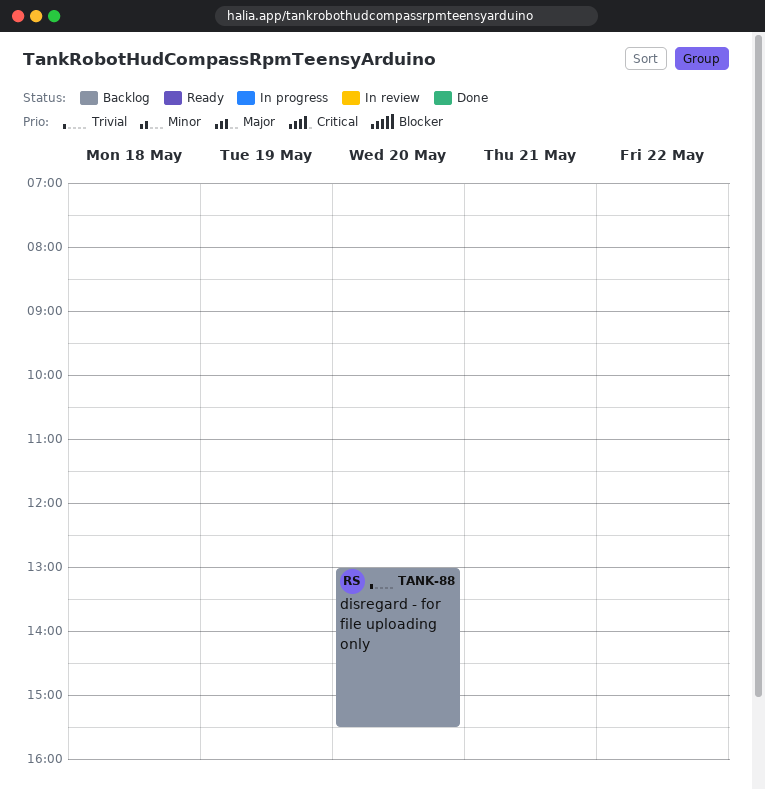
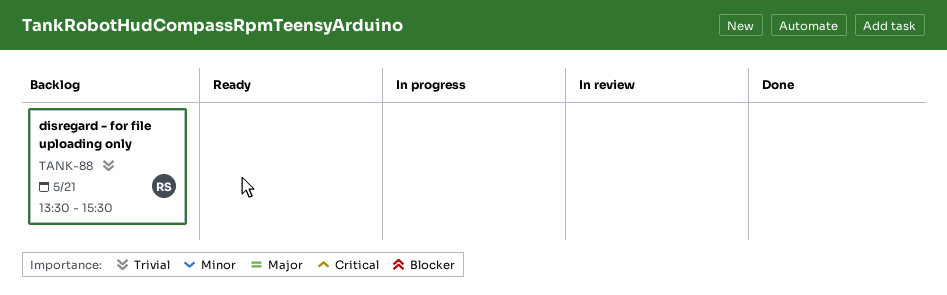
TANK-88, day: May 20 -> May 21
TANK-88, begins: 13:00 -> 13:30

